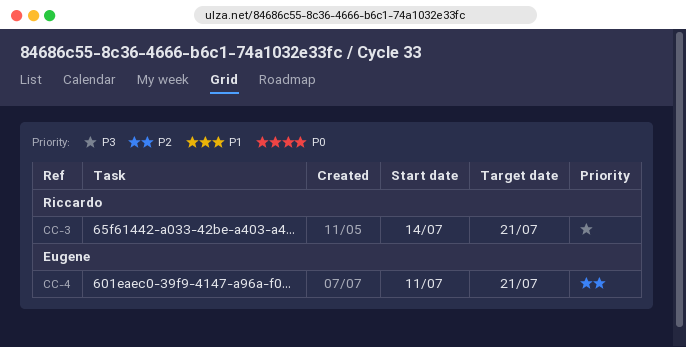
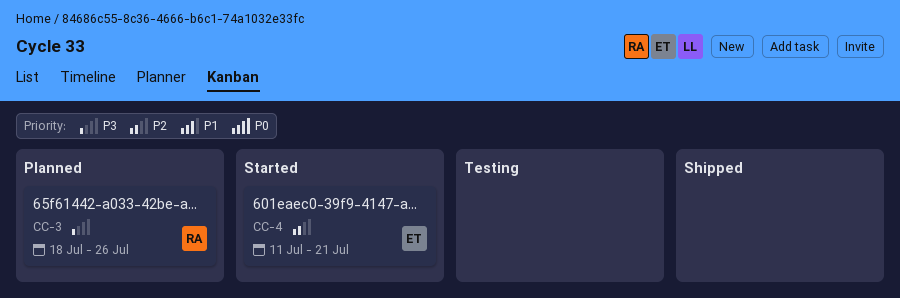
CC-3, start: Jul 14 -> Jul 18
CC-3, due: Jul 21 -> Jul 26

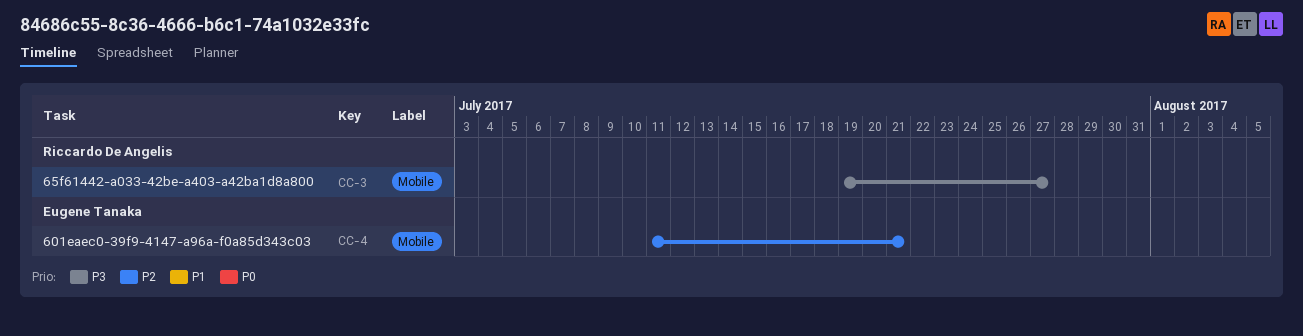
CC-3, start: Jul 18 -> Jul 19
CC-3, due: Jul 26 -> Jul 27

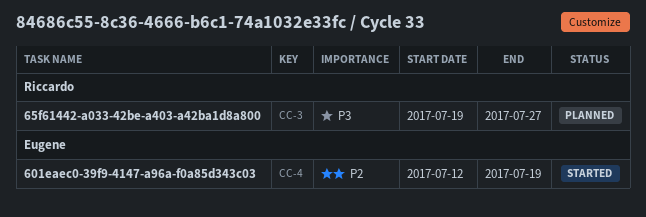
CC-4, start: Jul 11 -> Jul 12
CC-4, due: Jul 21 -> Jul 19

